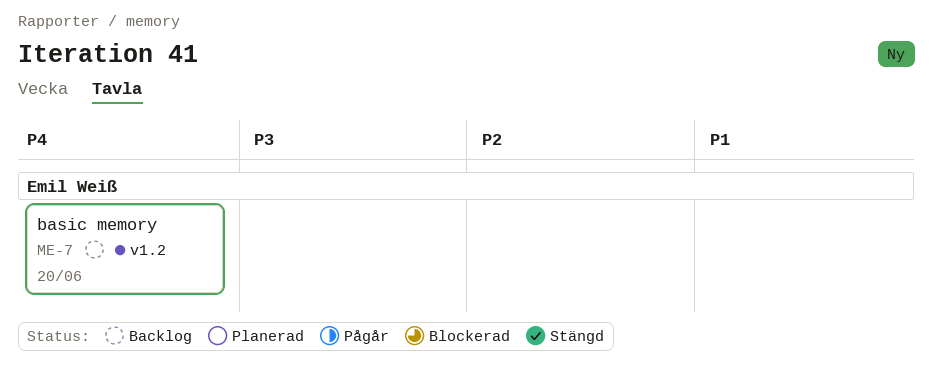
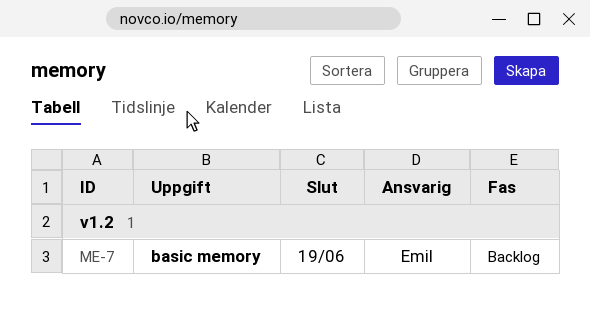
ME-7, due: Jun 20 -> Jun 19

